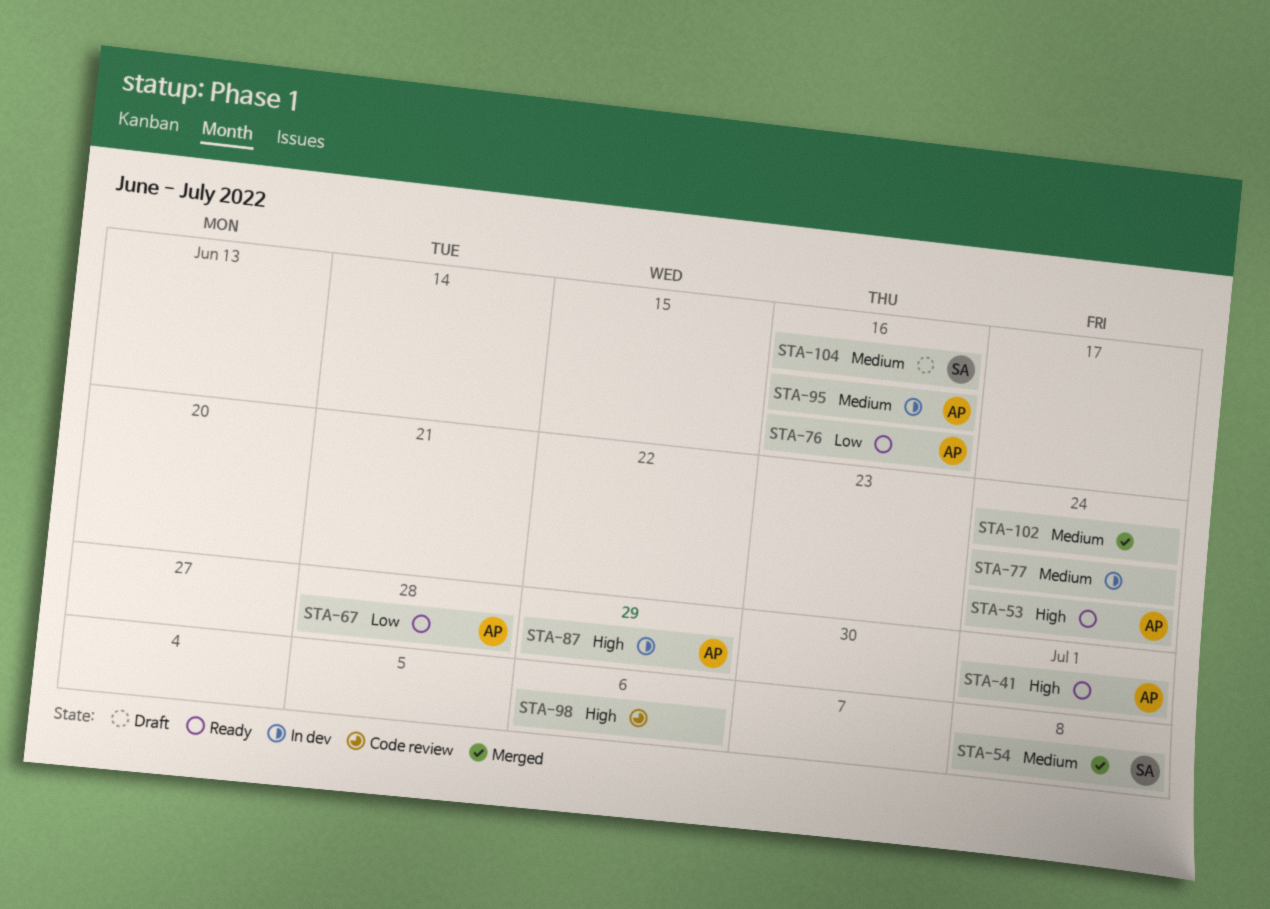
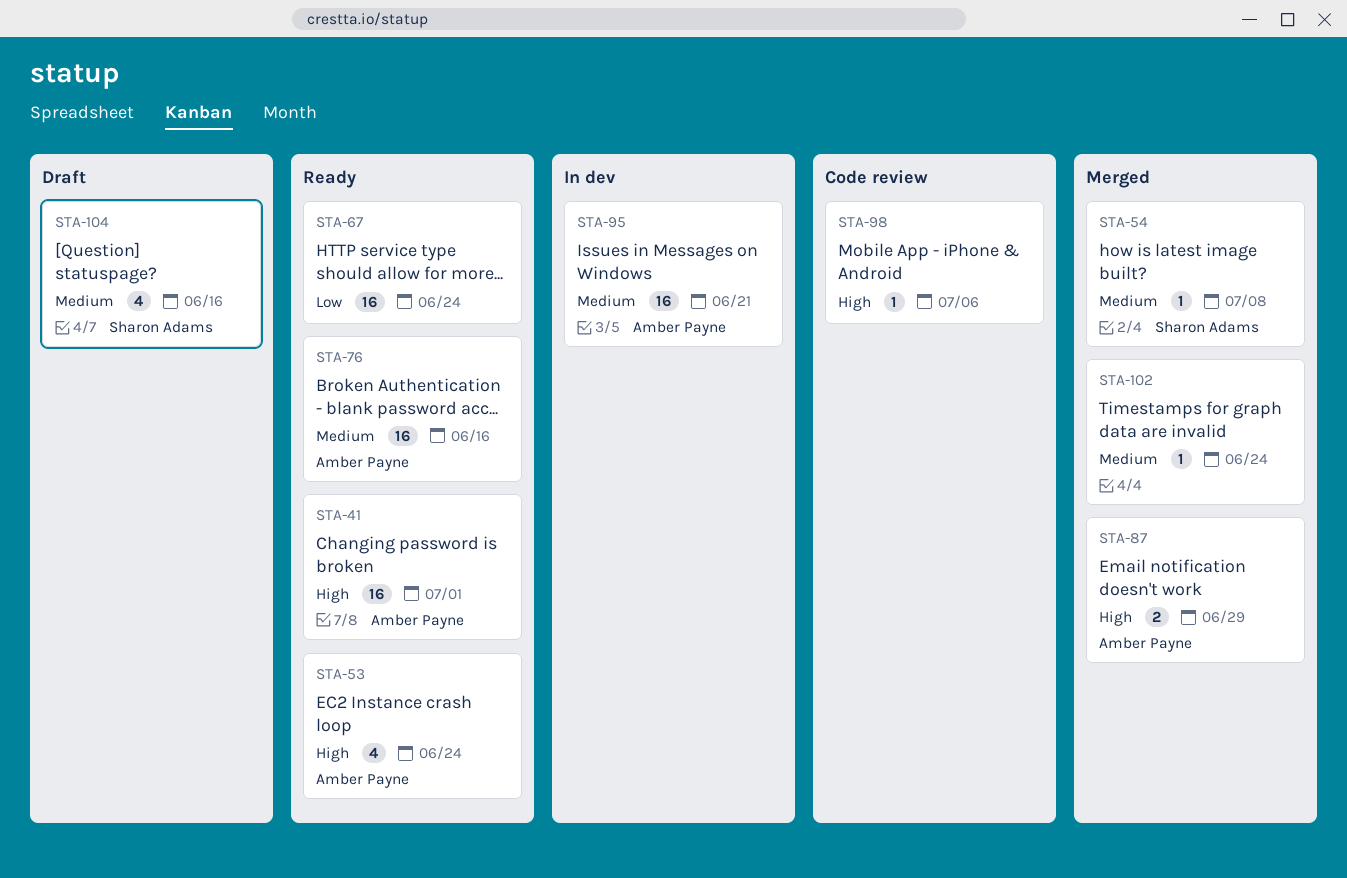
STA-67, owner: Amber Payne -> none
STA-67, due: Jun 28 -> Jun 24
STA-76, priority: Low -> Medium
STA-77: present -> none
STA-87, status: In dev -> Merged
STA-95, due: Jun 16 -> Jun 21

